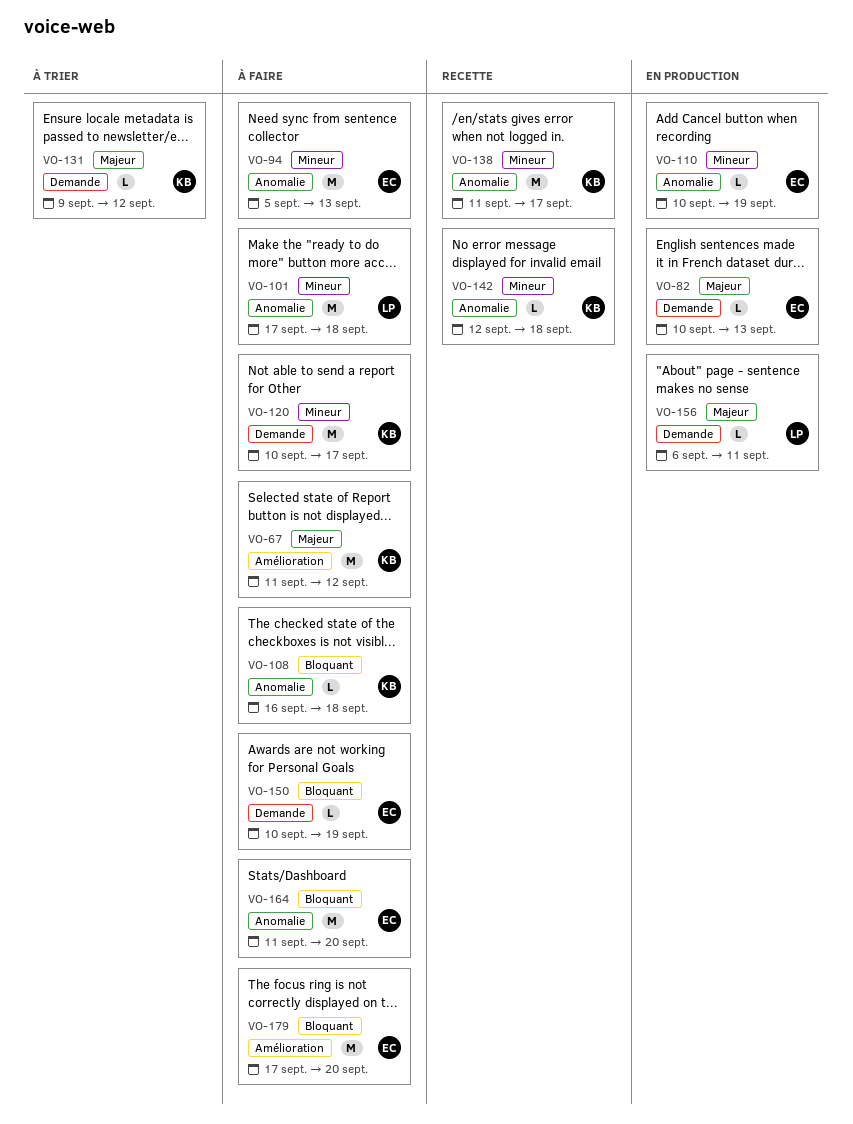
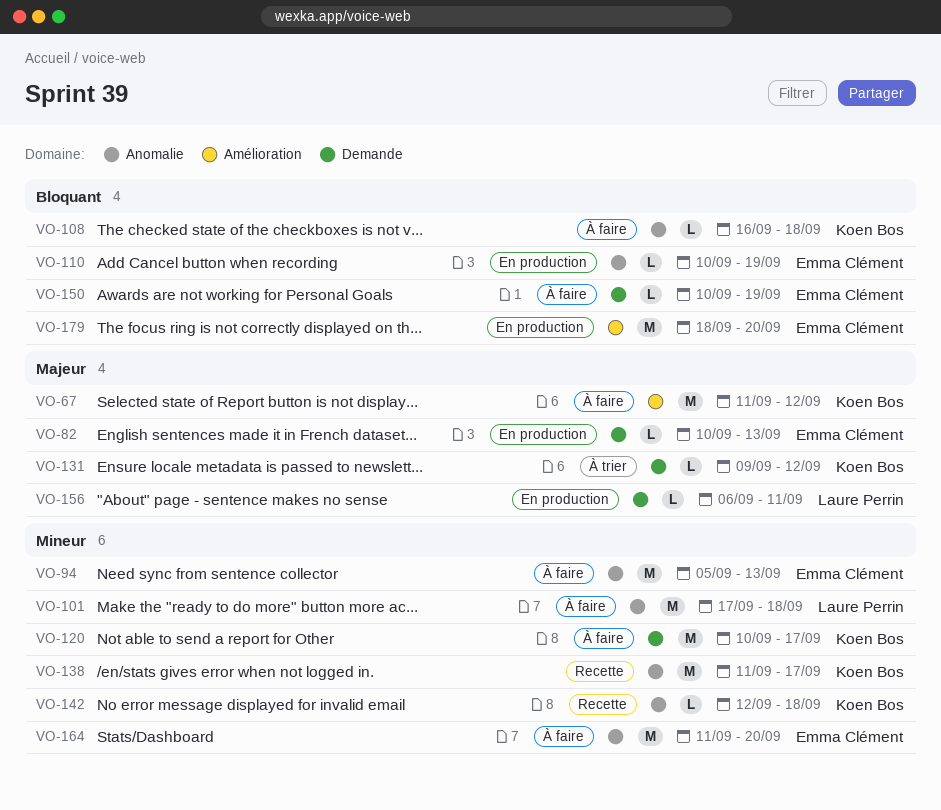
VO-110, priority: Mineur -> Bloquant
VO-164, priority: Bloquant -> Mineur
VO-179, status: À faire -> En production
VO-179, start: Sep 17 -> Sep 18

